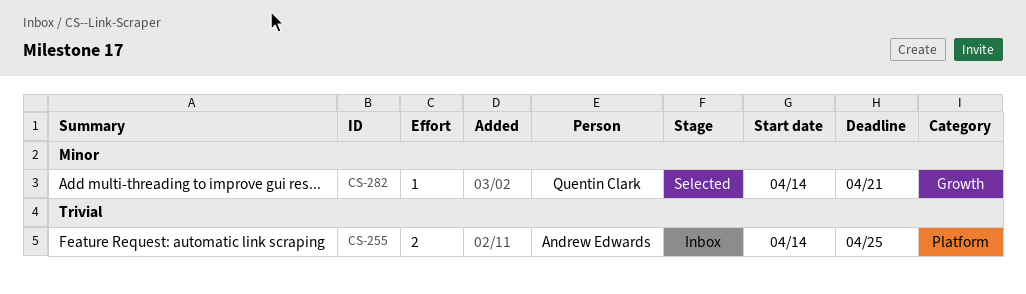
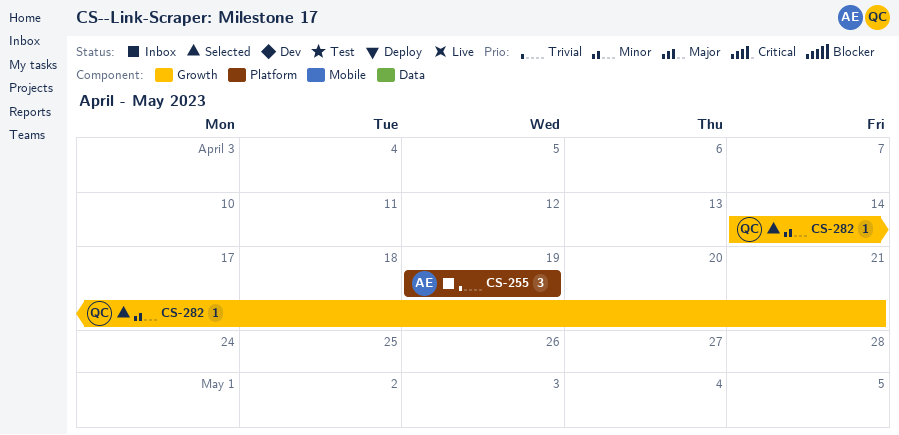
CS-255, estimate: 2 -> 3
CS-255, start: Apr 14 -> Apr 19
CS-255, due: Apr 25 -> Apr 19

